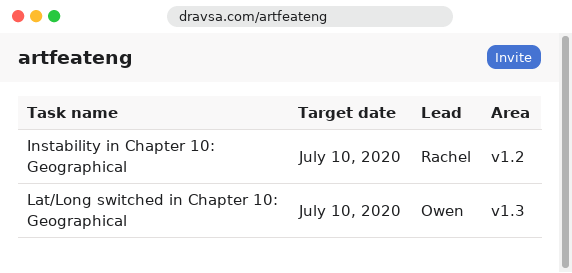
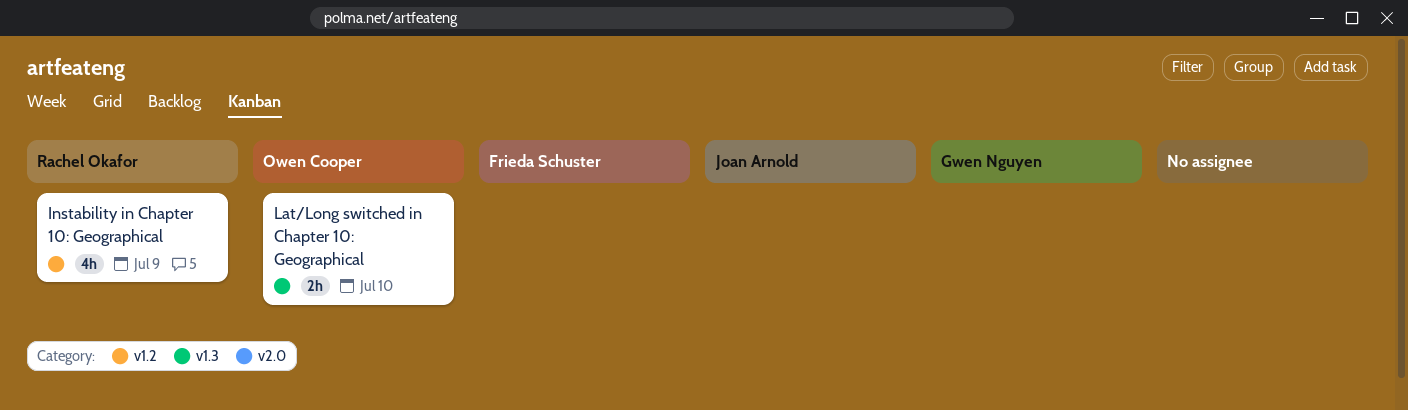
Instability in Chapter 10: Geographical, due: Jul 10 -> Jul 9

